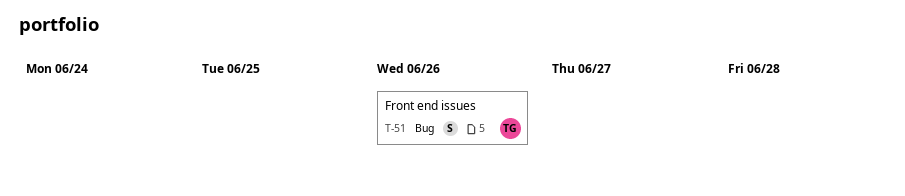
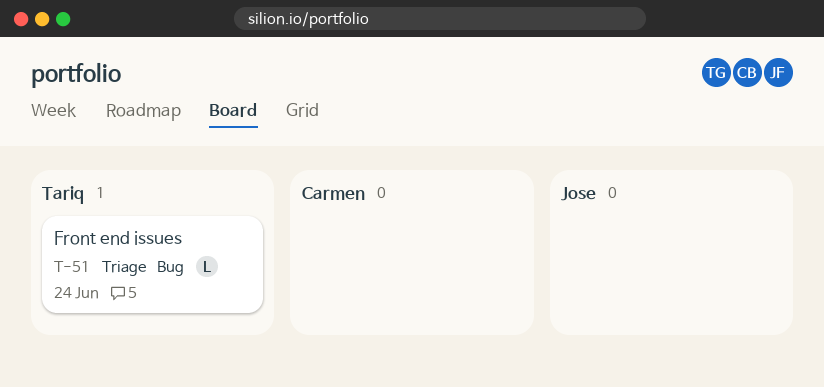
T-51, estimate: S -> L
T-51, due: Jun 26 -> Jun 24

